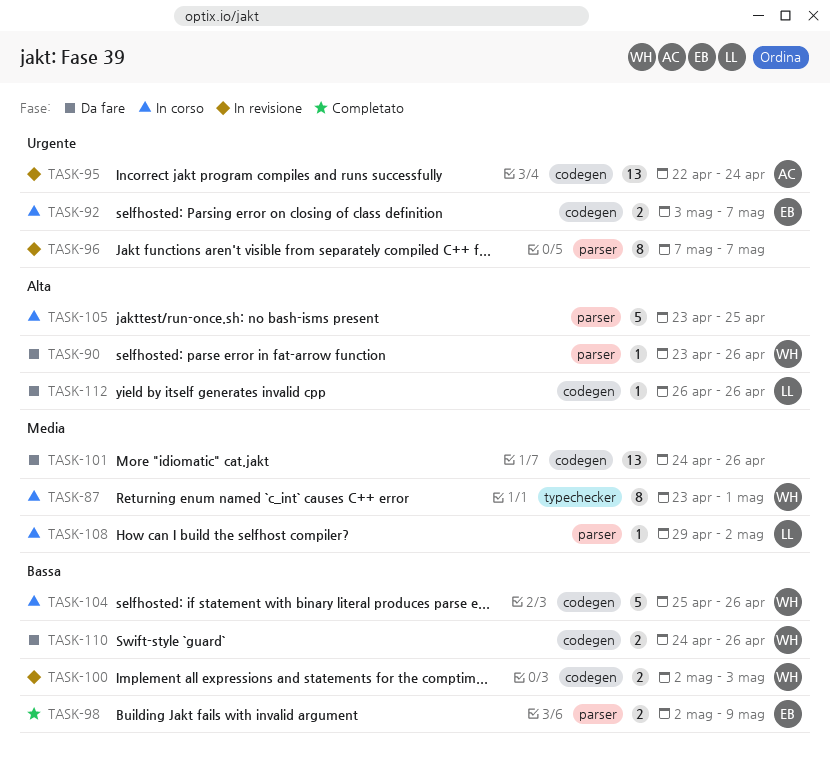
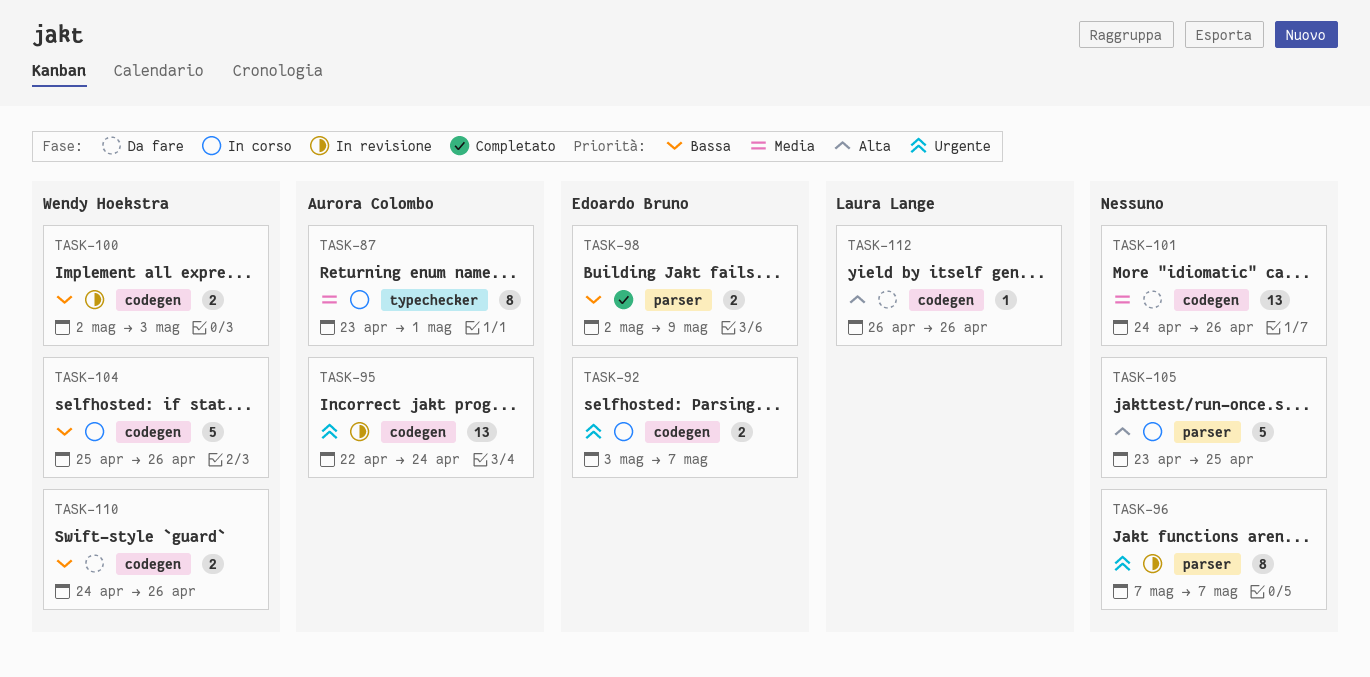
TASK-87, owner: Wendy Hoekstra -> Aurora Colombo
TASK-90: present -> none
TASK-108: present -> none

